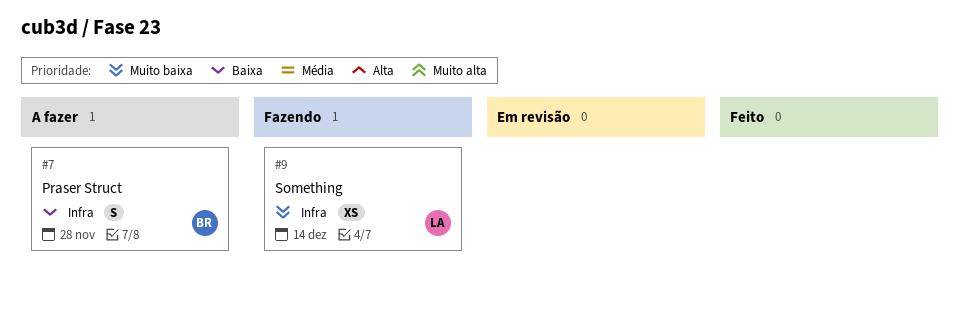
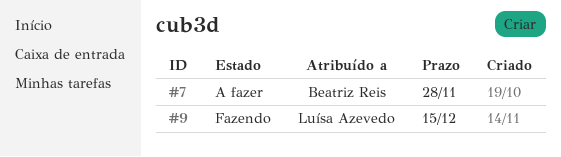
#9, due: Dec 14 -> Dec 15

